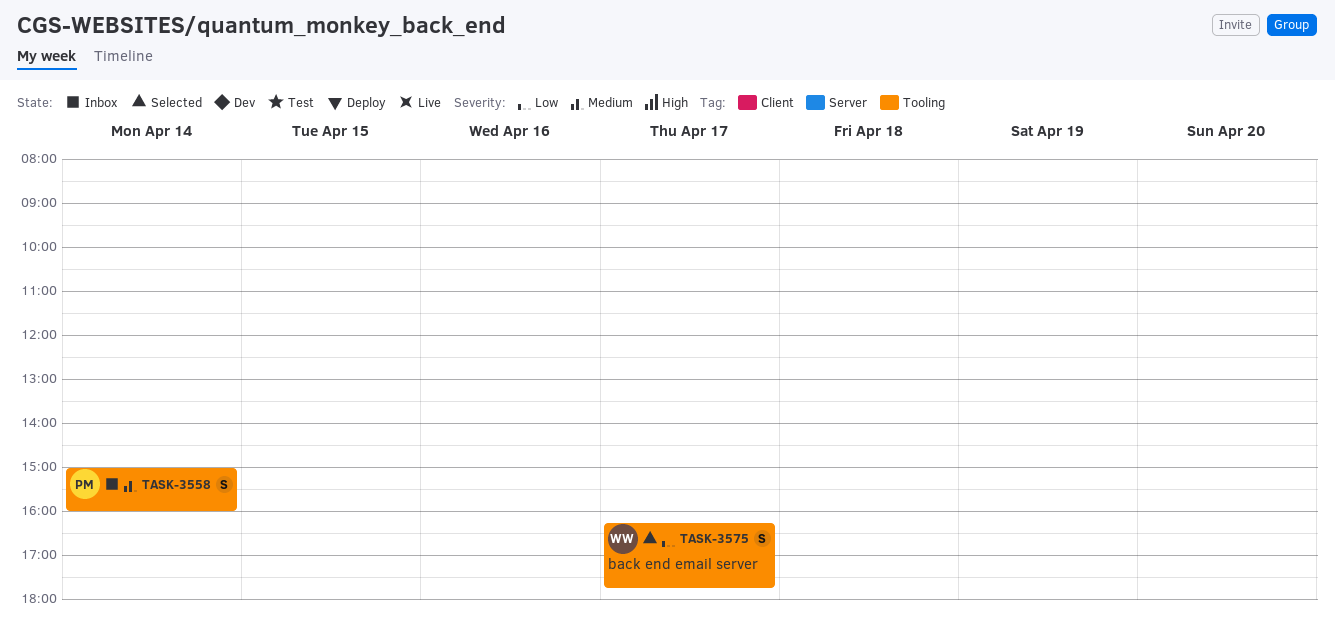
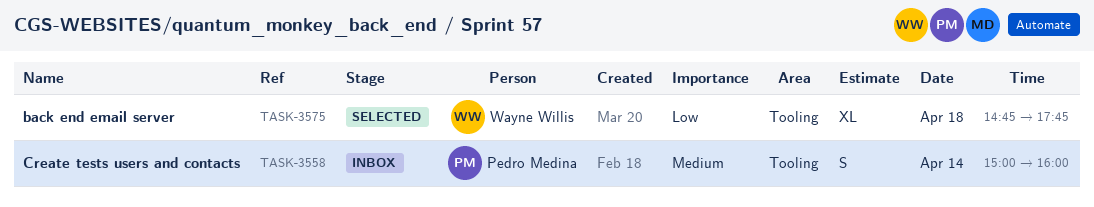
TASK-3575, estimate: S -> XL
TASK-3575, day: Apr 17 -> Apr 18
TASK-3575, begins: 16:15 -> 14:45

